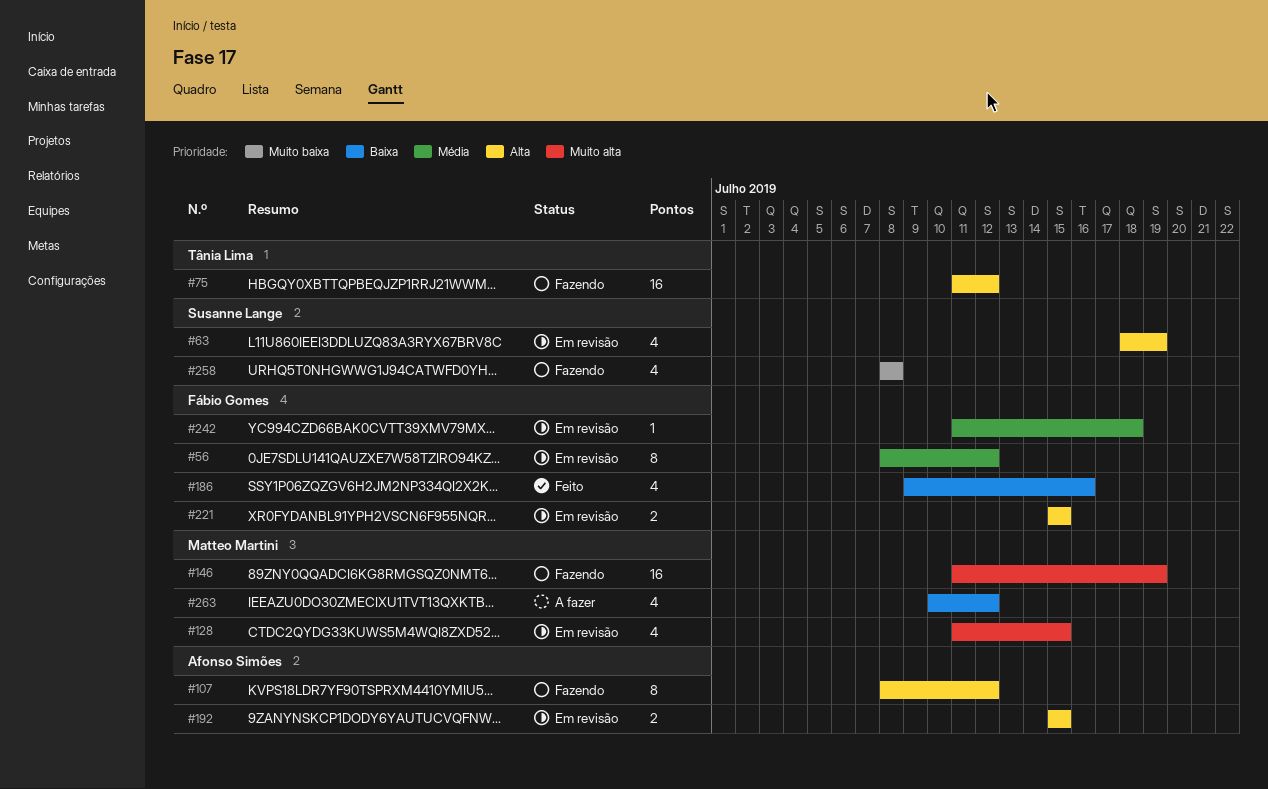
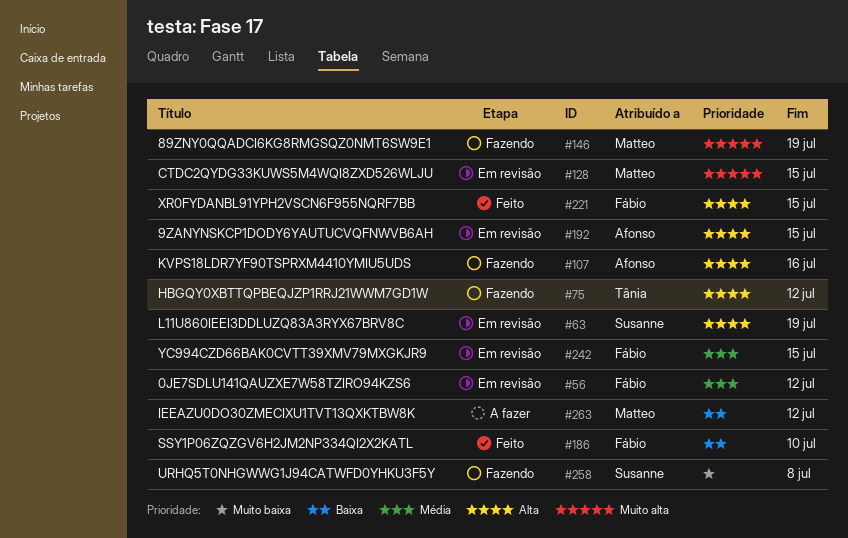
#107, due: Jul 12 -> Jul 16
#186, due: Jul 16 -> Jul 10
#221, status: Em revisão -> Feito
#242, due: Jul 18 -> Jul 15

